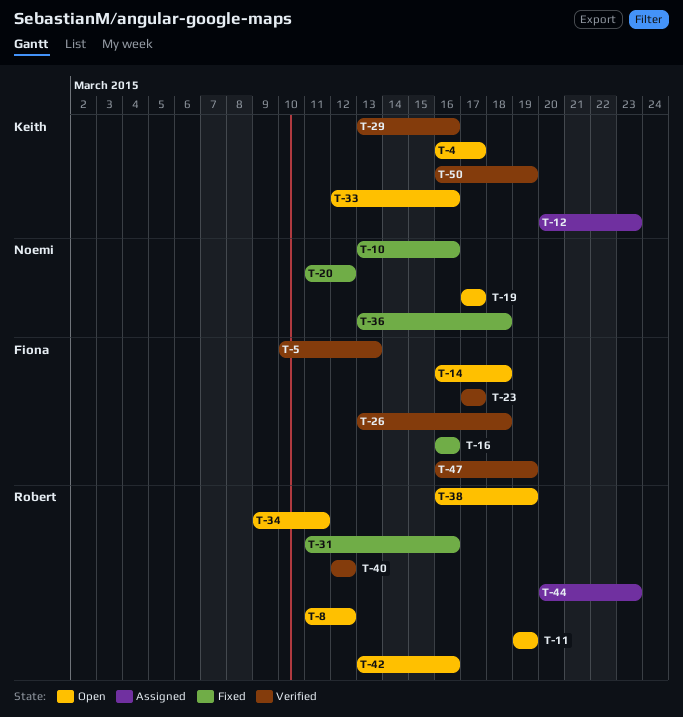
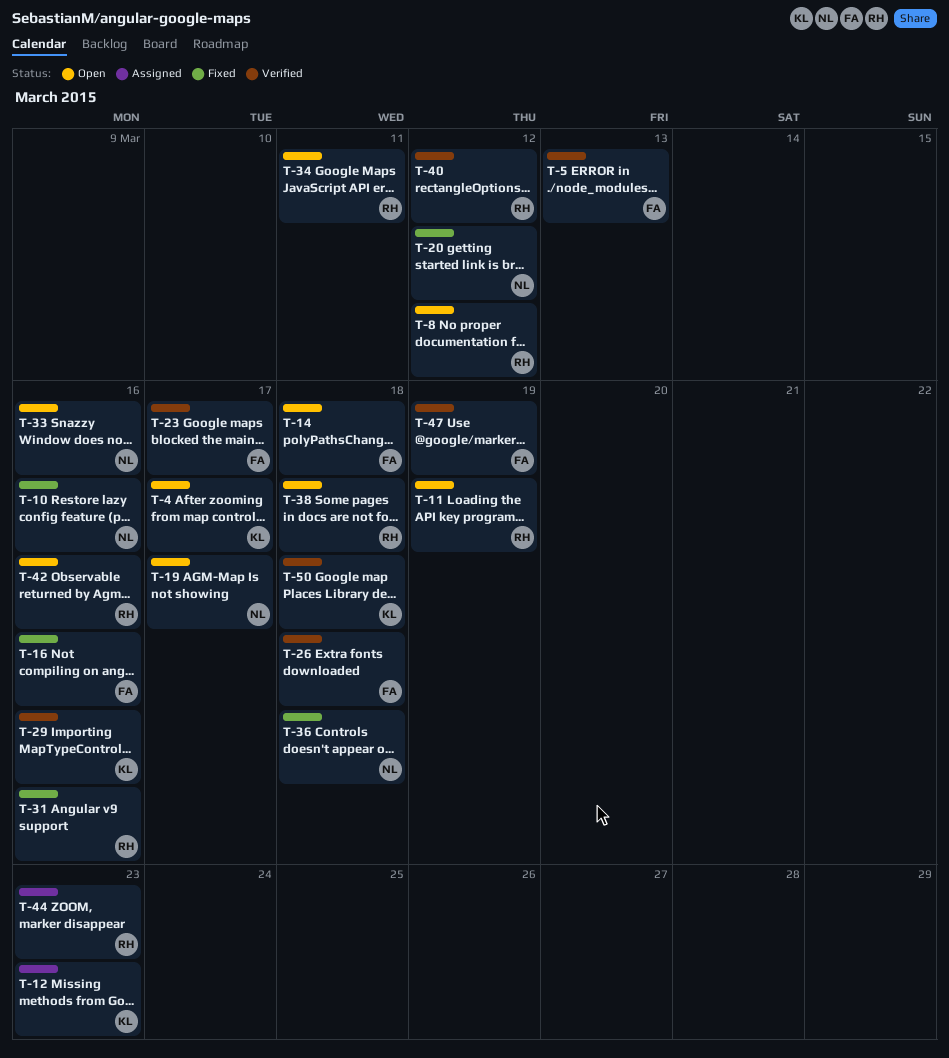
T-33, owner: Keith -> Noemi
T-38, due: Mar 19 -> Mar 18
T-50, due: Mar 19 -> Mar 18

